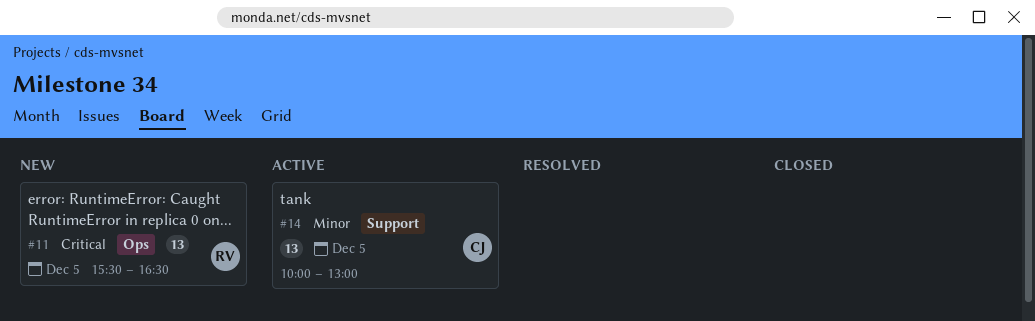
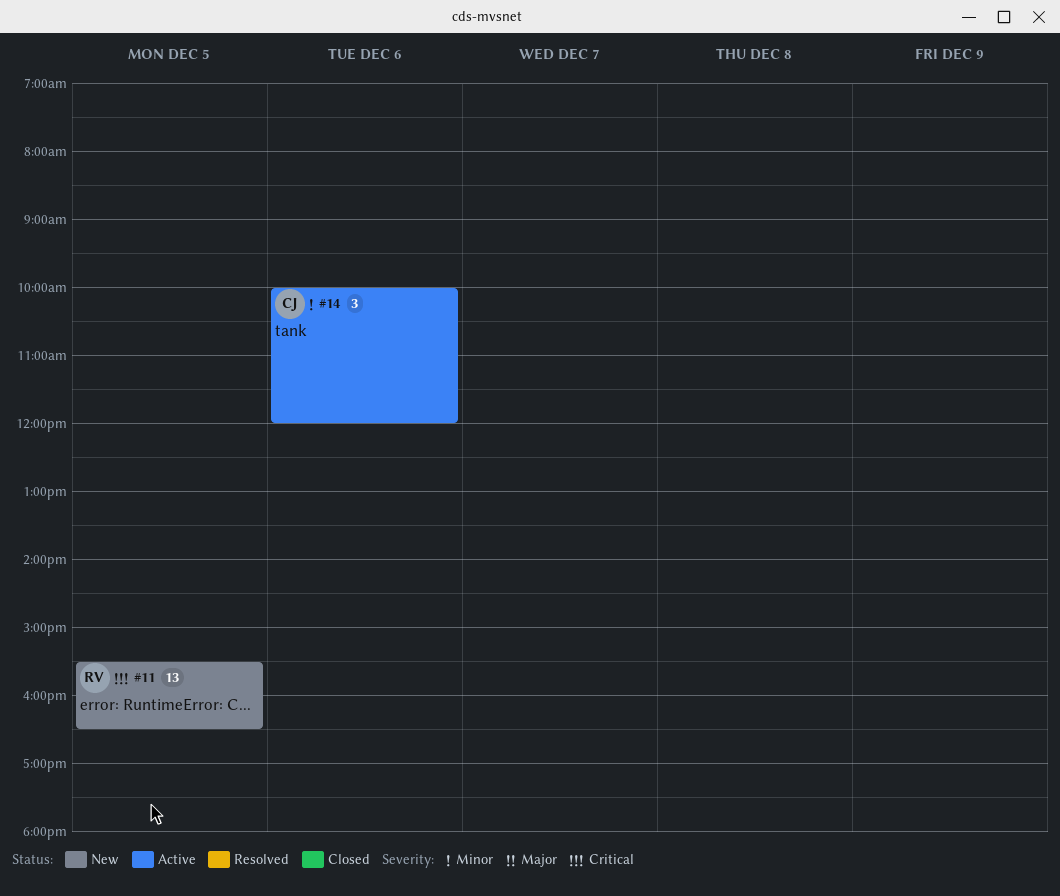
#14, estimate: 13 -> 3
#14, day: Dec 5 -> Dec 6
#14, ends: 13:00 -> 12:00

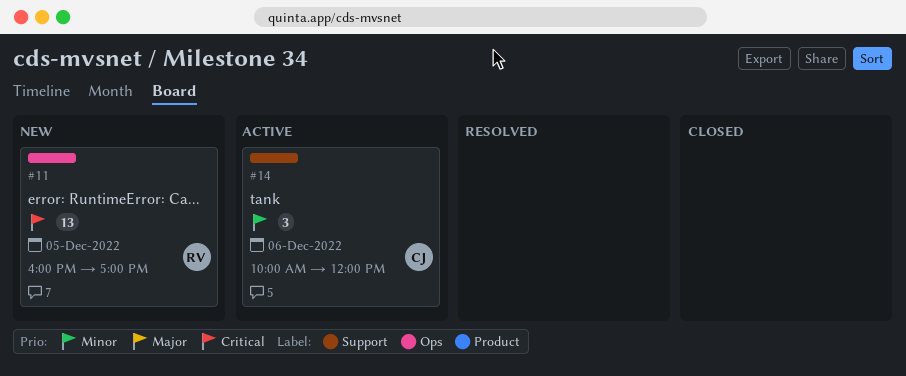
#11, begins: 15:30 -> 16:00
#11, ends: 16:30 -> 17:00

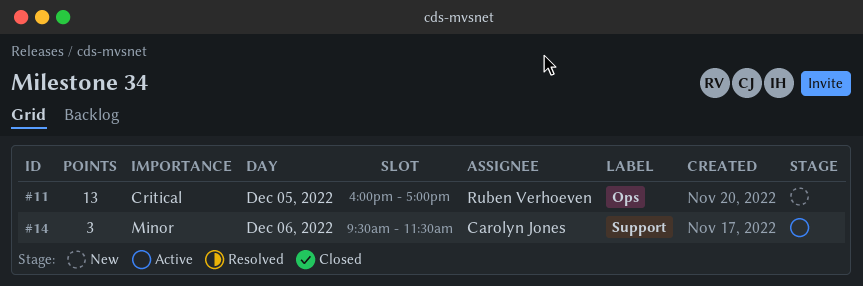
#14, begins: 10:00 -> 09:30
#14, ends: 12:00 -> 11:30

